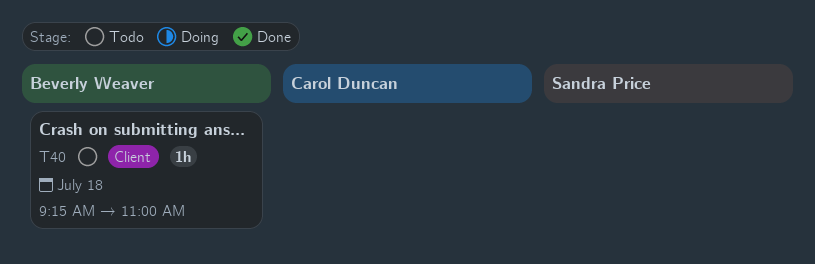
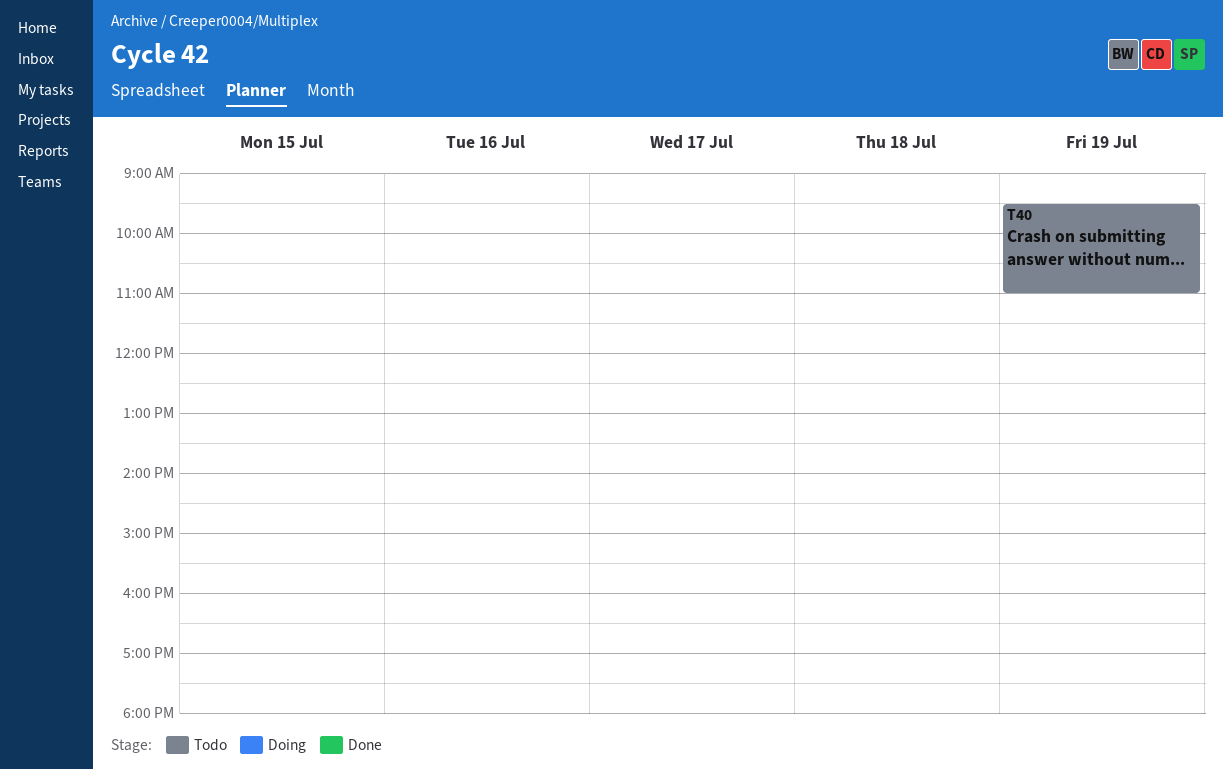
T40, day: Jul 18 -> Jul 19
T40, begins: 09:15 -> 09:30

